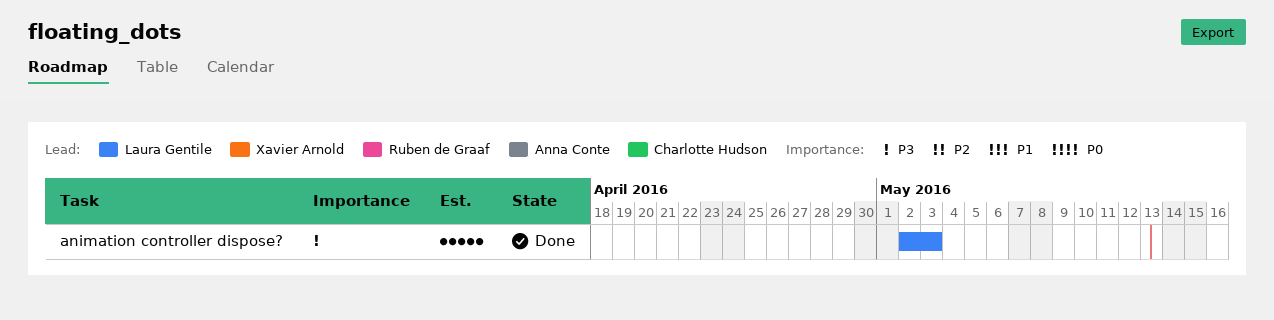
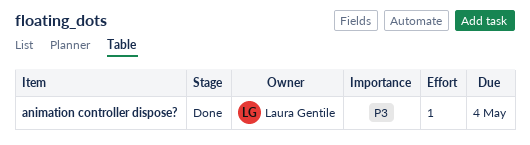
animation controller dispose?, estimate: 5 -> 1
animation controller dispose?, due: May 3 -> May 4

